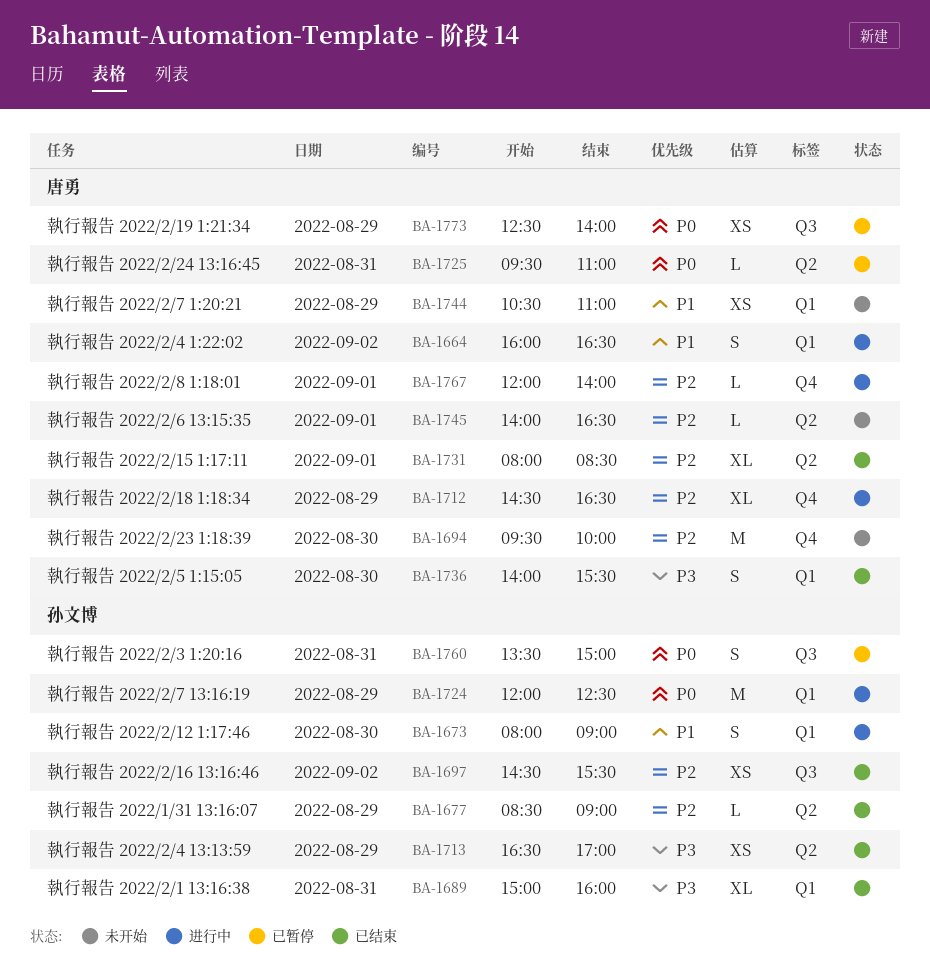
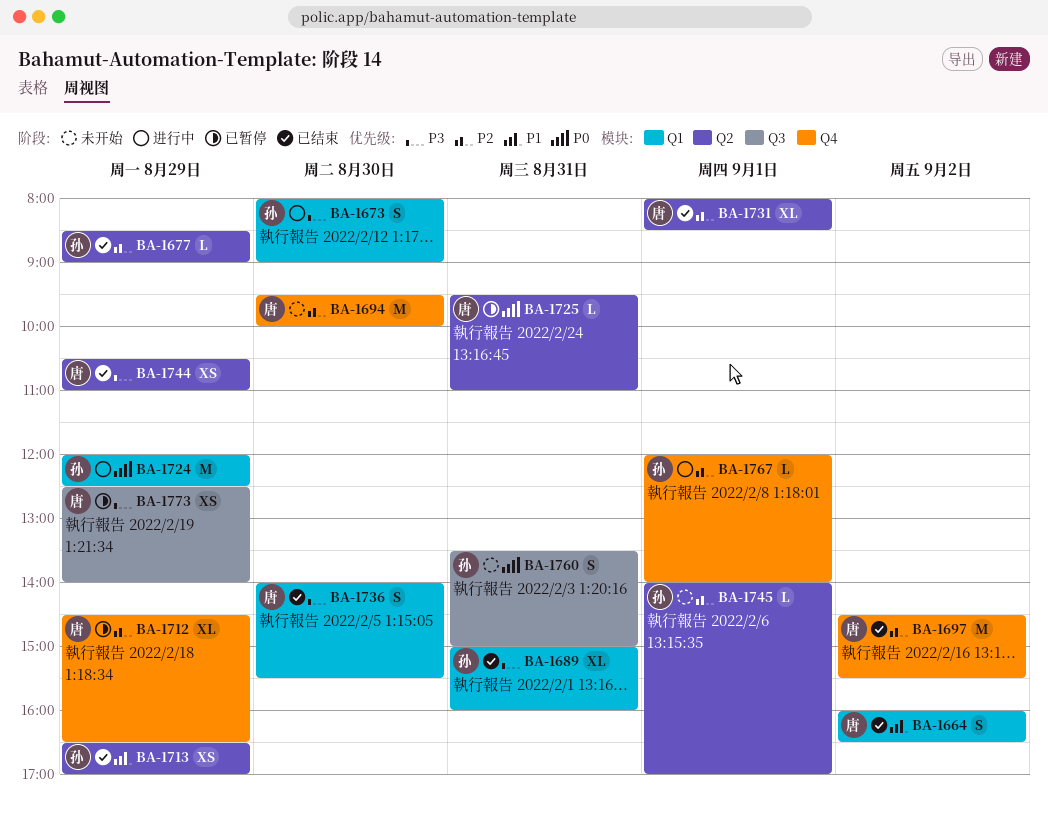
BA-1664, status: 进行中 -> 已结束
BA-1673, priority: P1 -> P3
BA-1697, owner: 孙文博 -> 唐勇
BA-1697, label: Q3 -> Q4
BA-1697, estimate: XS -> M
BA-1712, status: 进行中 -> 已暂停
BA-1713, priority: P3 -> P1
BA-1744, status: 未开始 -> 已结束
BA-1744, priority: P1 -> P3
BA-1744, label: Q1 -> Q2
BA-1745, owner: 唐勇 -> 孙文博
BA-1745, ends: 16:30 -> 17:00
BA-1760, status: 已暂停 -> 未开始
BA-1767, owner: 唐勇 -> 孙文博
BA-1773, priority: P0 -> P3

